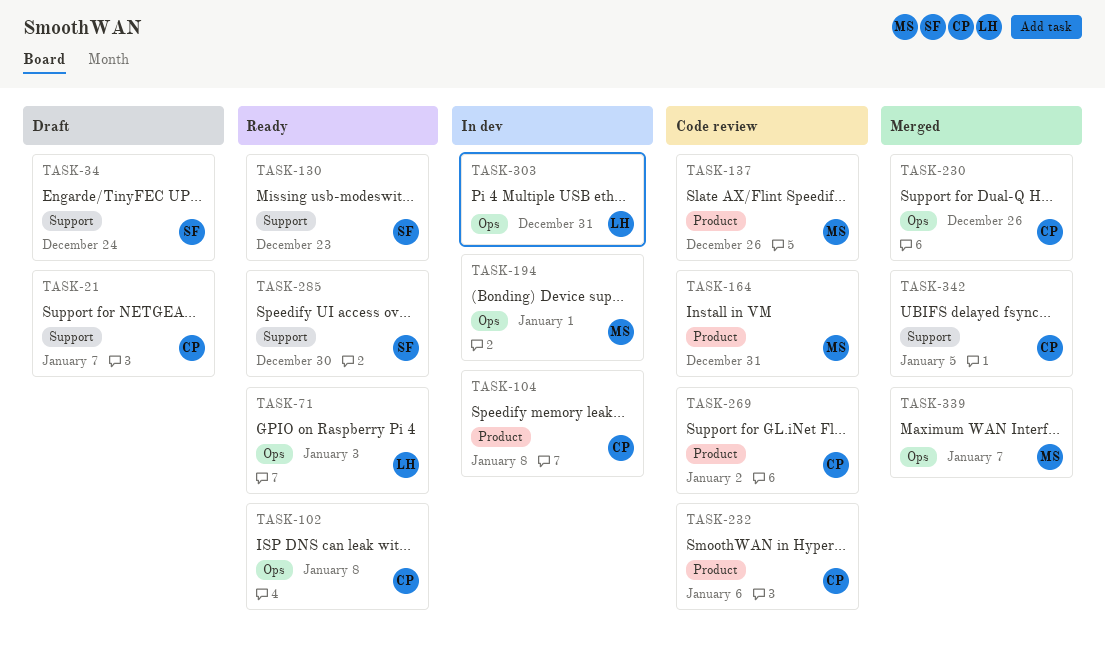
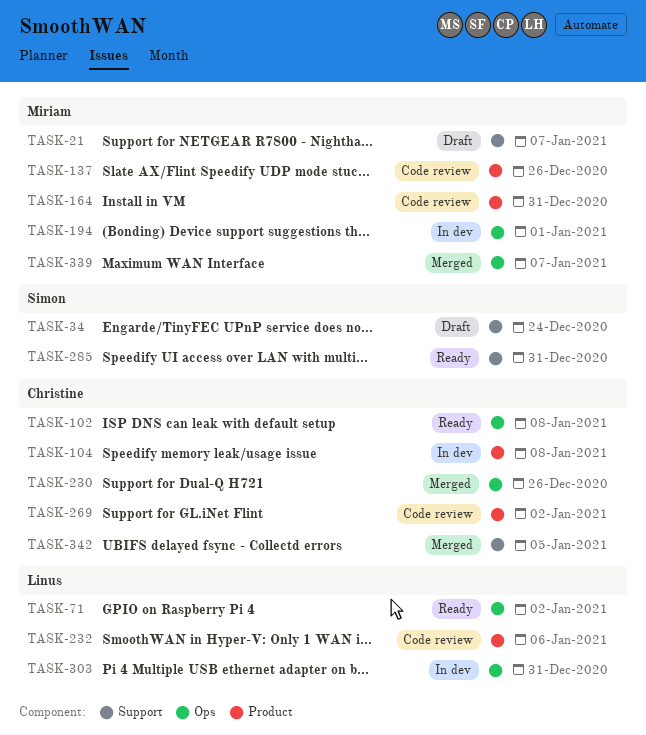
TASK-21, owner: Christine -> Miriam
TASK-71, due: Jan 3 -> Jan 2
TASK-130: present -> none
TASK-232, owner: Christine -> Linus
TASK-285, due: Dec 30 -> Dec 31

